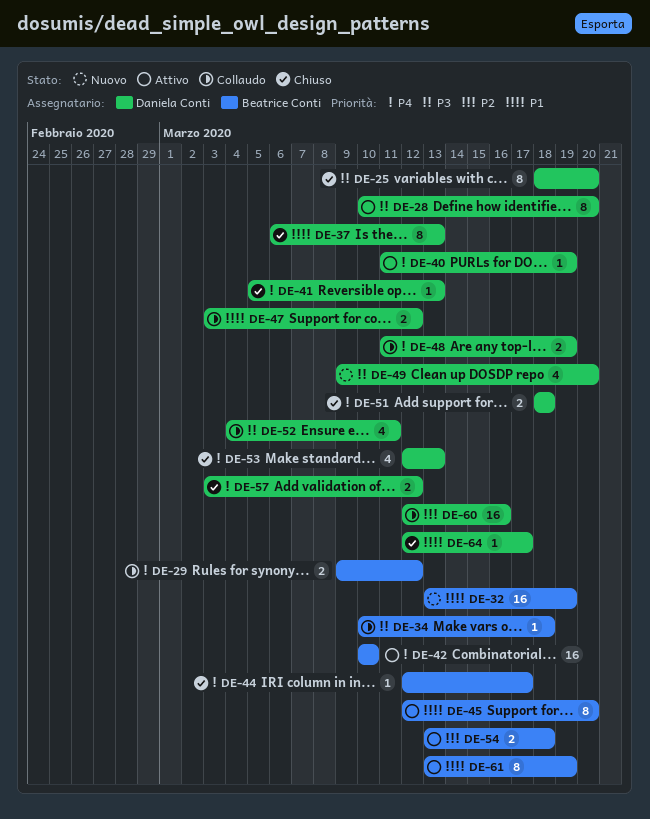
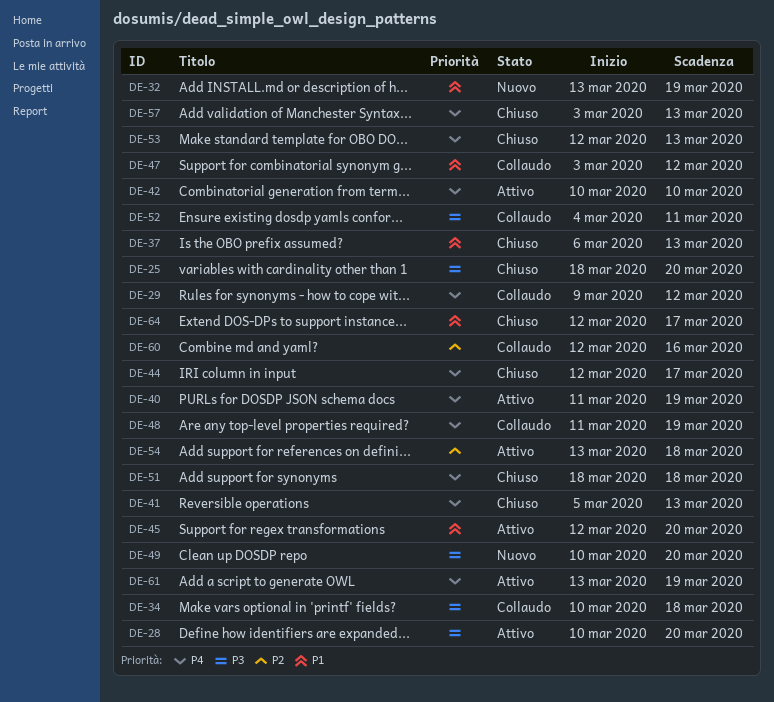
DE-49, start: Mar 9 -> Mar 10
DE-57, due: Mar 12 -> Mar 13
DE-61, priority: P1 -> P4

